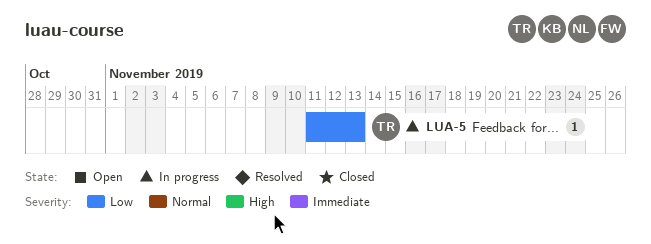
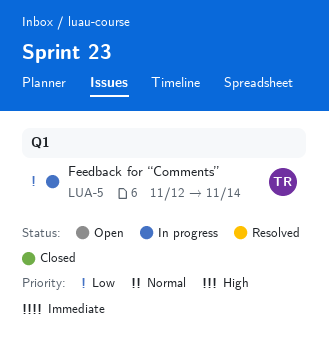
LUA-5, start: Nov 11 -> Nov 12
LUA-5, due: Nov 13 -> Nov 14

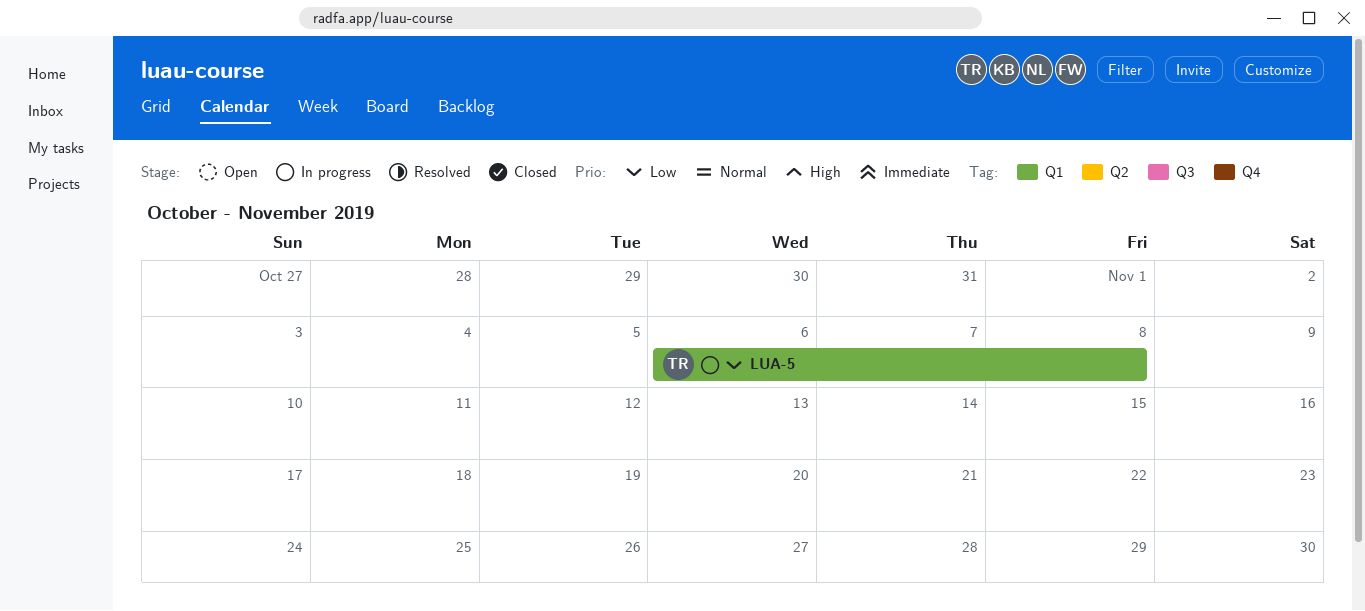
LUA-5, start: Nov 12 -> Nov 6
LUA-5, due: Nov 14 -> Nov 8

